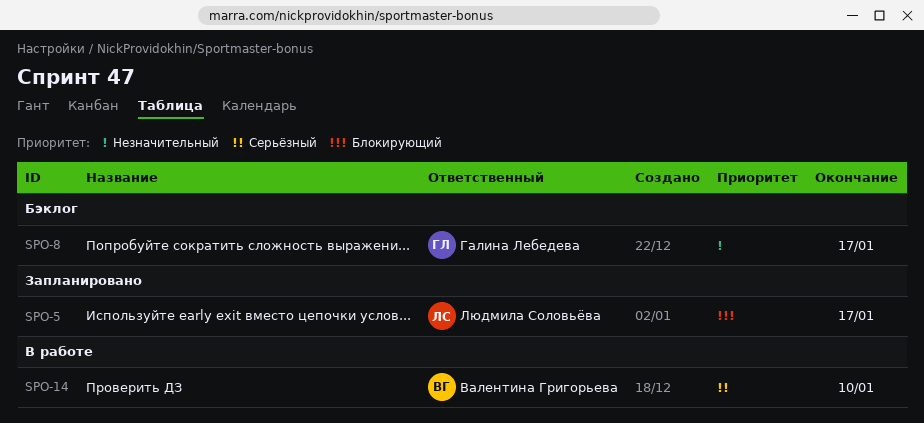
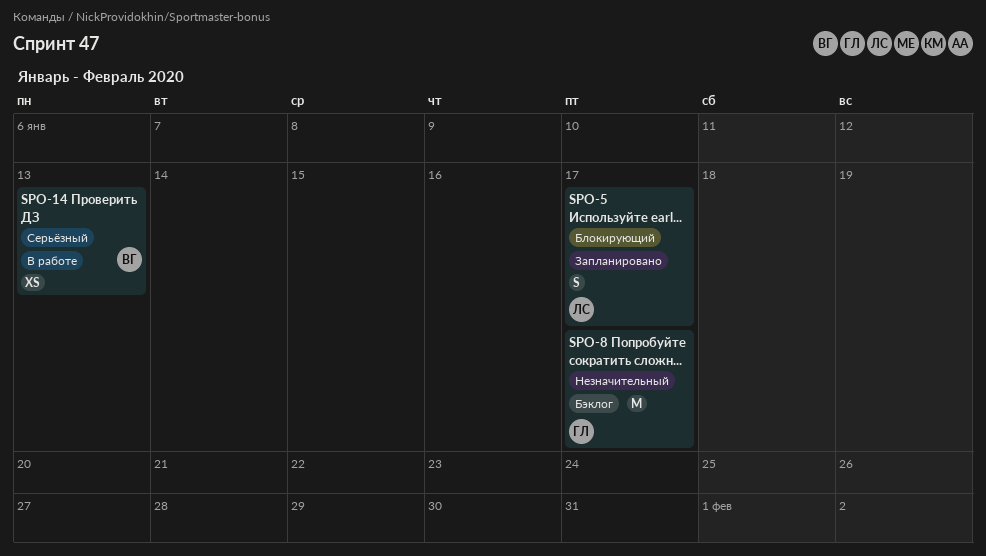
SPO-14, due: Jan 10 -> Jan 13

